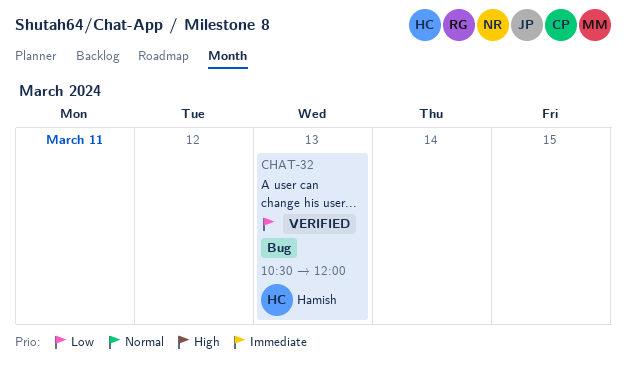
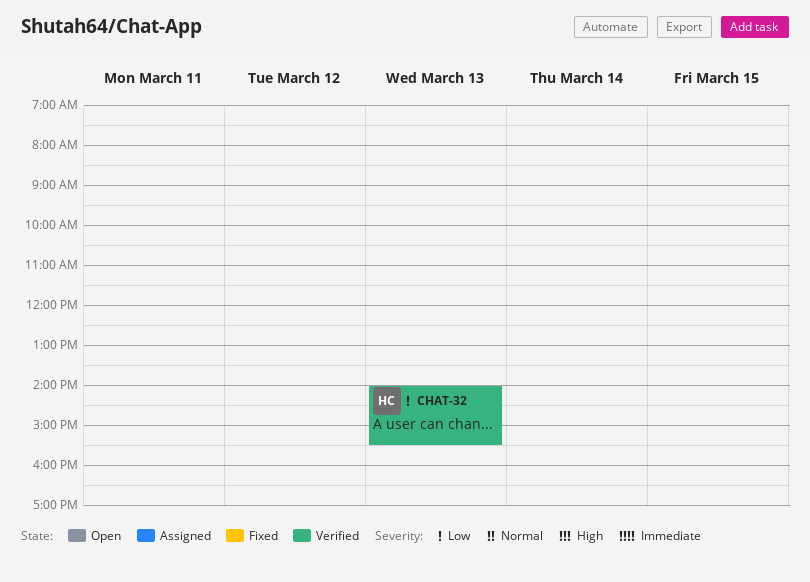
CHAT-32, begins: 10:30 -> 14:00
CHAT-32, ends: 12:00 -> 15:30

